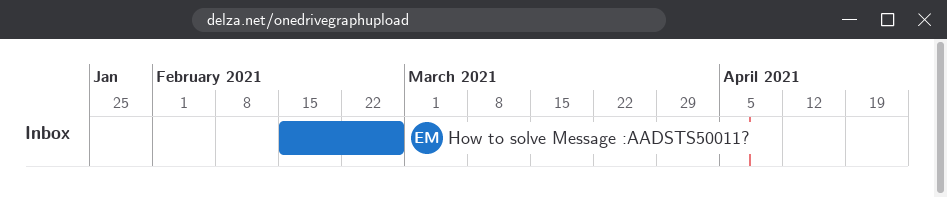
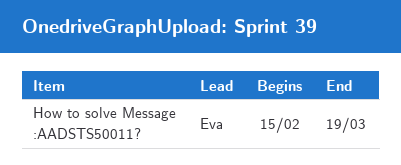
How to solve Message :AADSTS50011?, due: Feb 26 -> Mar 19

